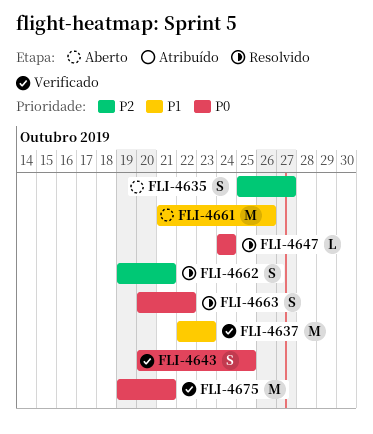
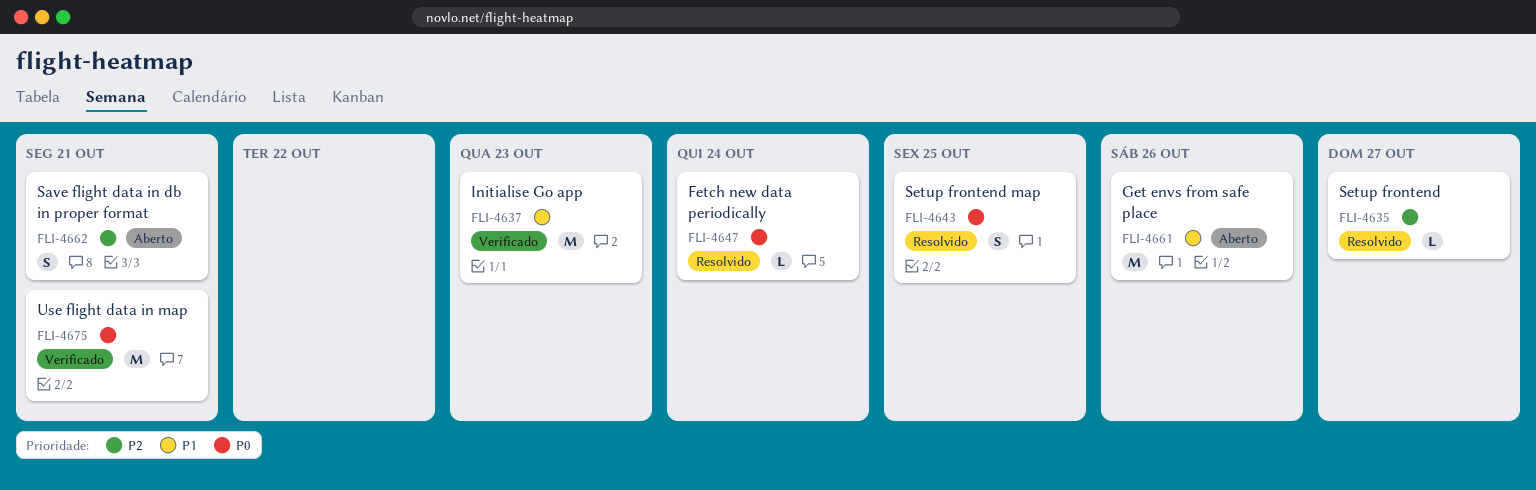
FLI-4635, status: Aberto -> Resolvido
FLI-4635, estimate: S -> L
FLI-4643, status: Verificado -> Resolvido
FLI-4662, status: Resolvido -> Aberto
FLI-4663: present -> none

